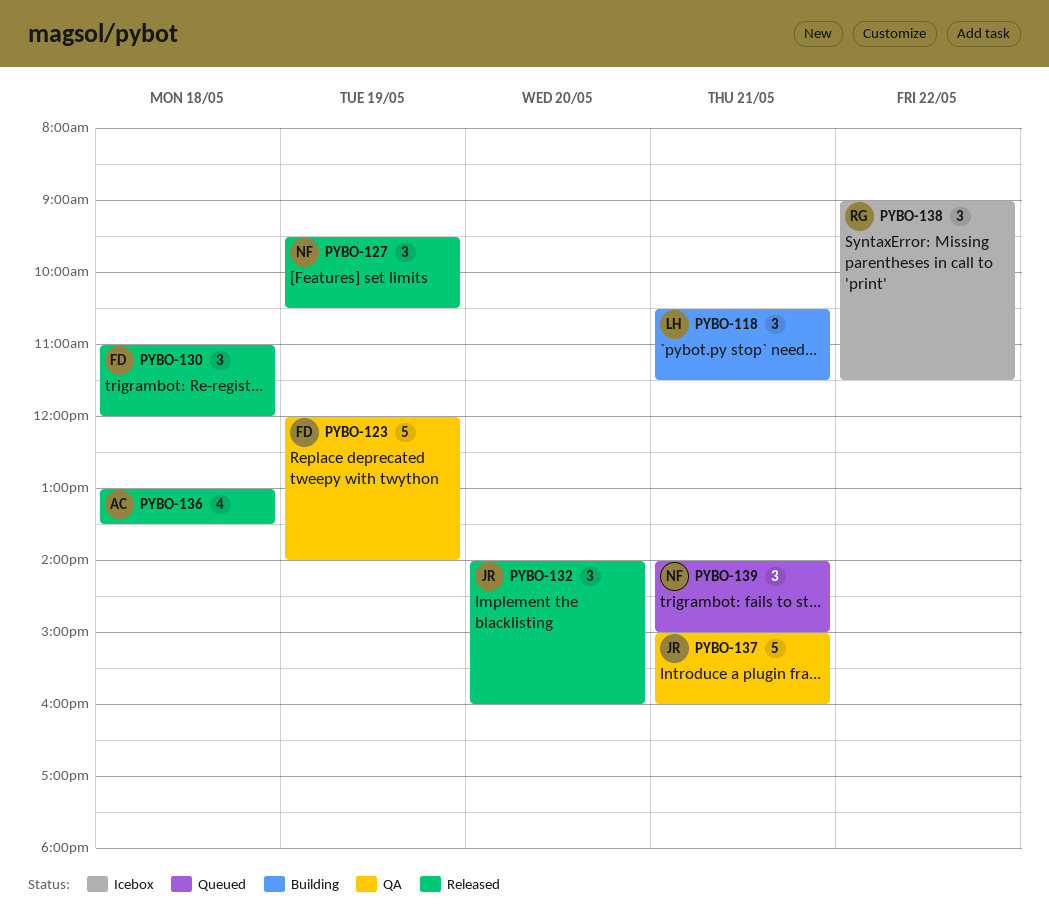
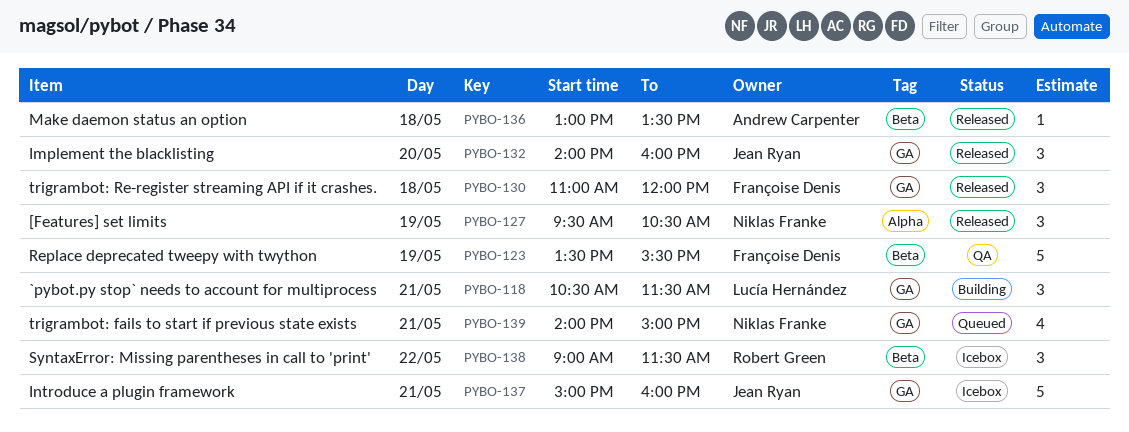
PYBO-123, begins: 12:00 -> 13:30
PYBO-123, ends: 14:00 -> 15:30
PYBO-136, estimate: 4 -> 1
PYBO-137, status: QA -> Icebox
PYBO-139, estimate: 3 -> 4

